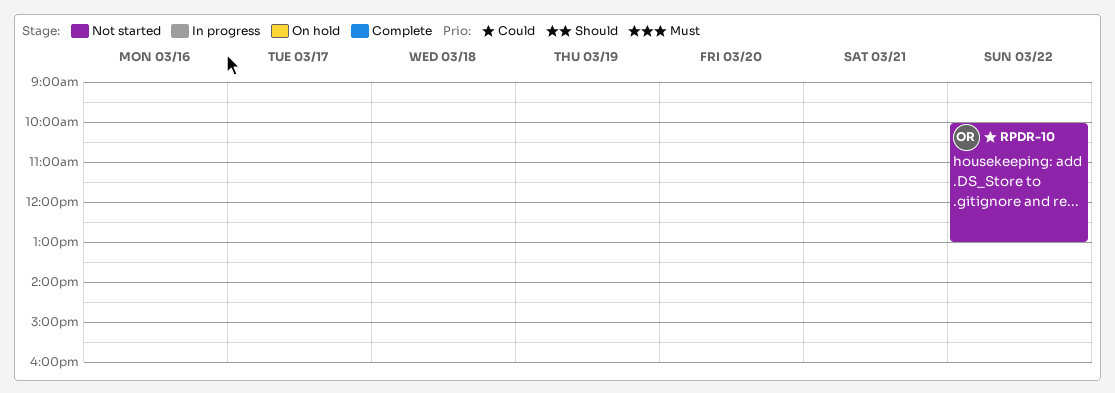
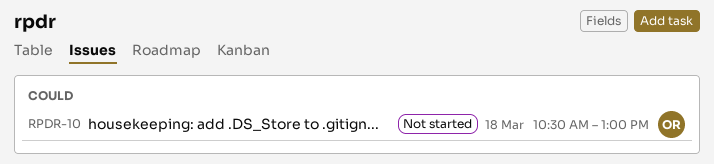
RPDR-10, day: Mar 22 -> Mar 18
RPDR-10, begins: 10:00 -> 10:30

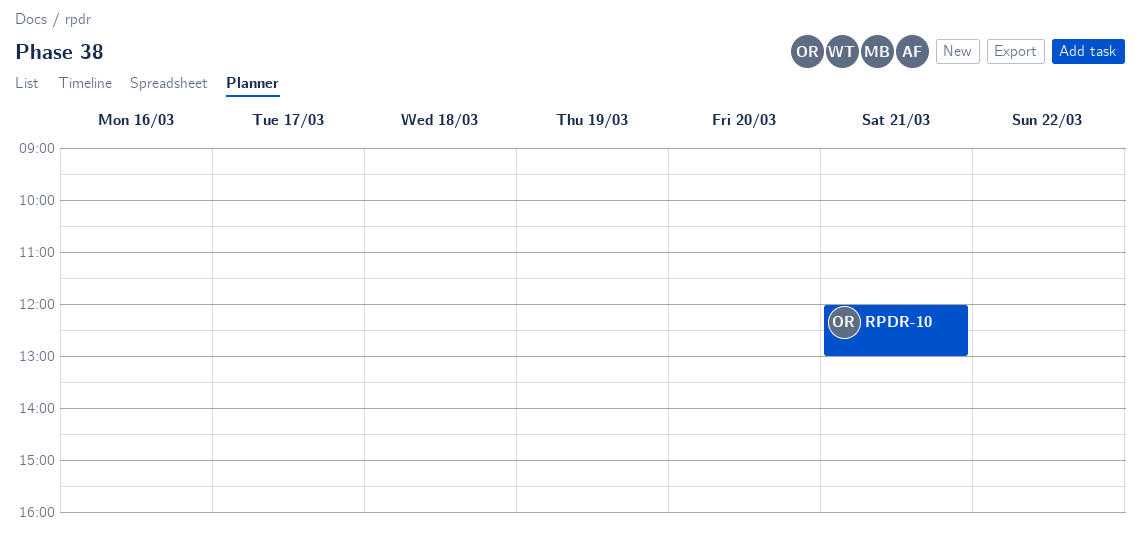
RPDR-10, day: Mar 18 -> Mar 21
RPDR-10, begins: 10:30 -> 12:00

